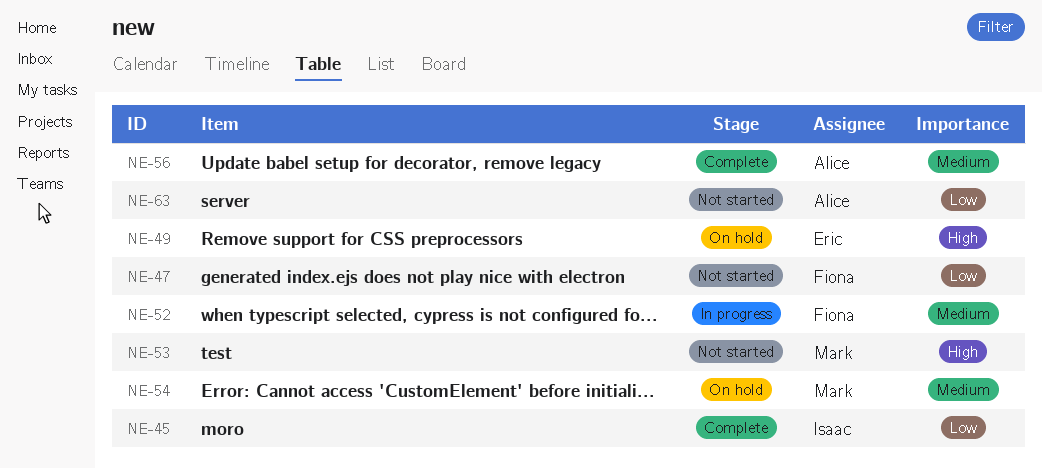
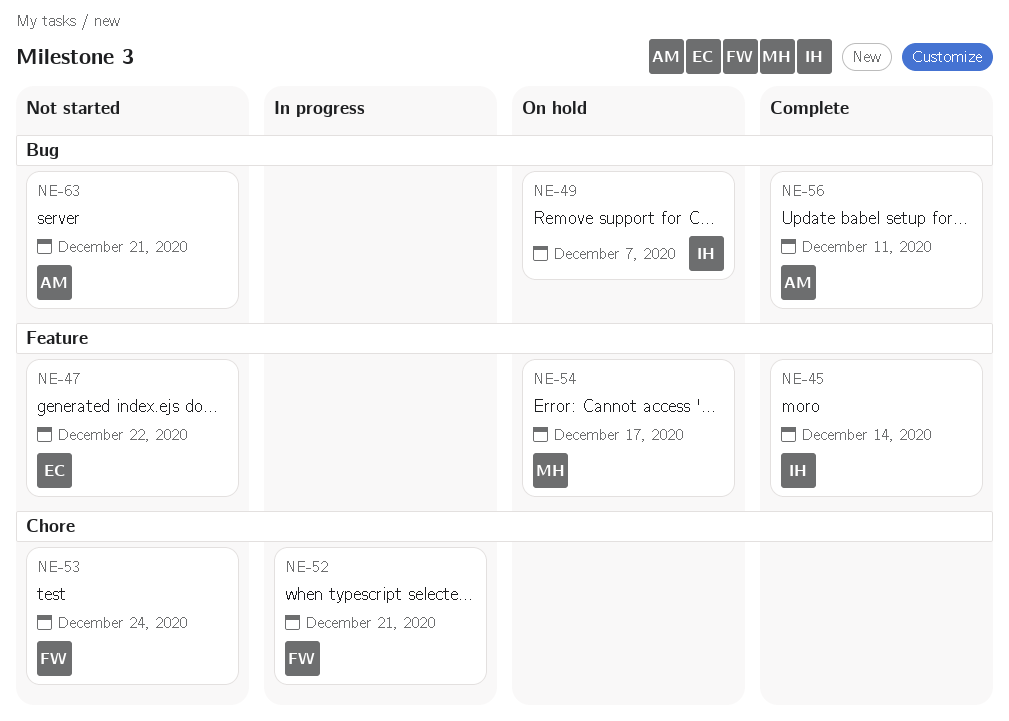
NE-47, owner: Fiona -> Eric
NE-49, owner: Eric -> Isaac
NE-53, owner: Mark -> Fiona

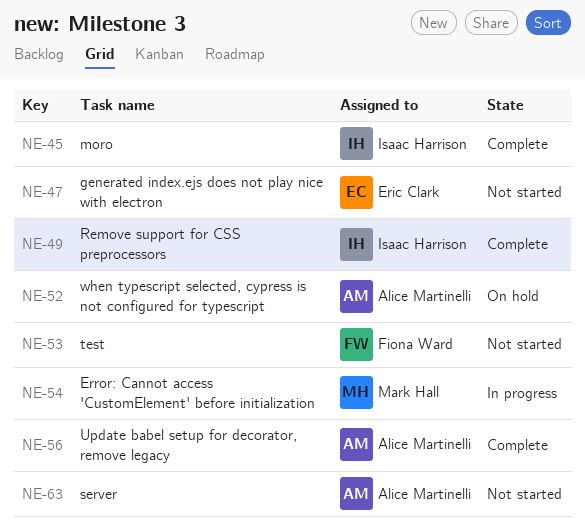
NE-49, status: On hold -> Complete
NE-52, status: In progress -> On hold
NE-52, owner: Fiona Ward -> Alice Martinelli
NE-54, status: On hold -> In progress

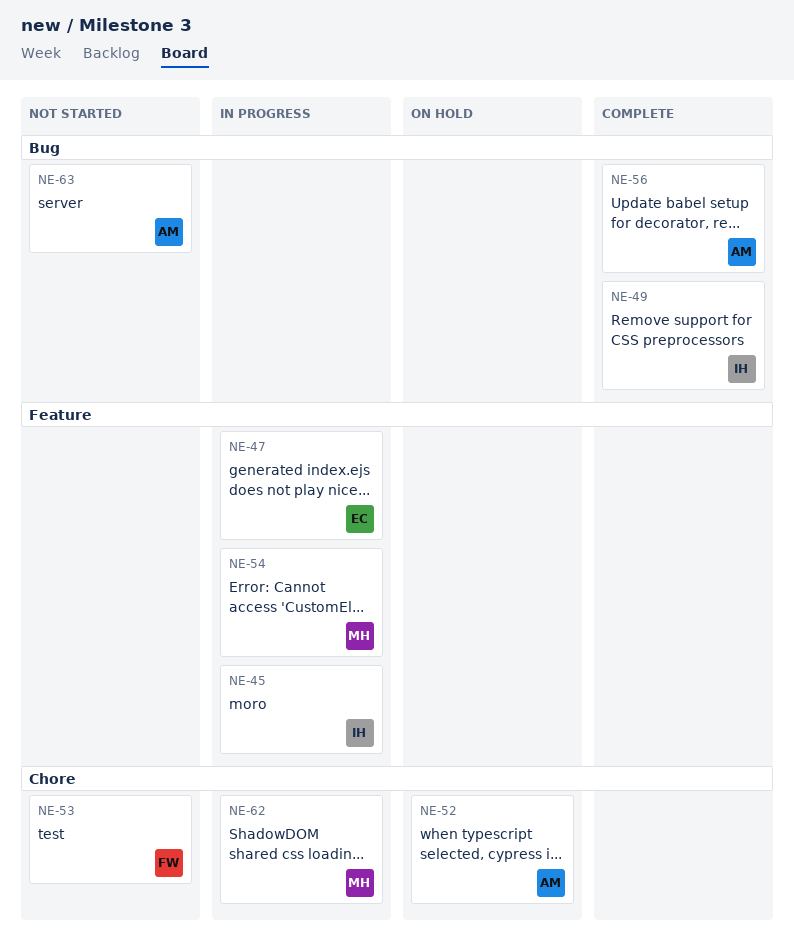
NE-45, status: Complete -> In progress
NE-47, status: Not started -> In progress
NE-62: none -> present

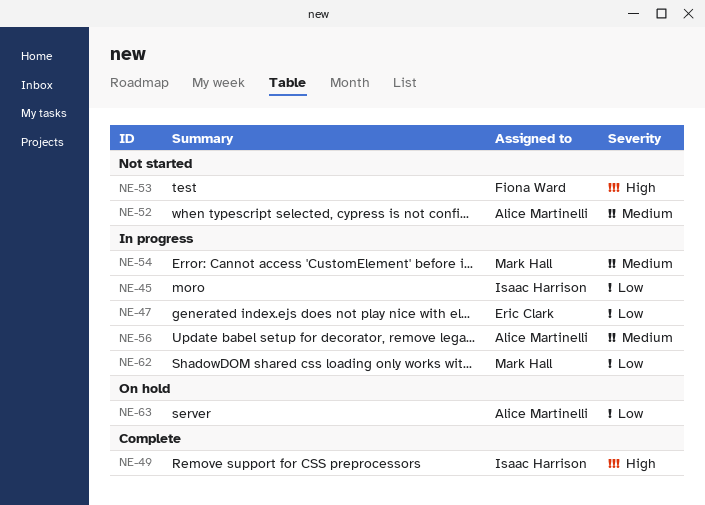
NE-52, status: On hold -> Not started
NE-56, status: Complete -> In progress
NE-63, status: Not started -> On hold

